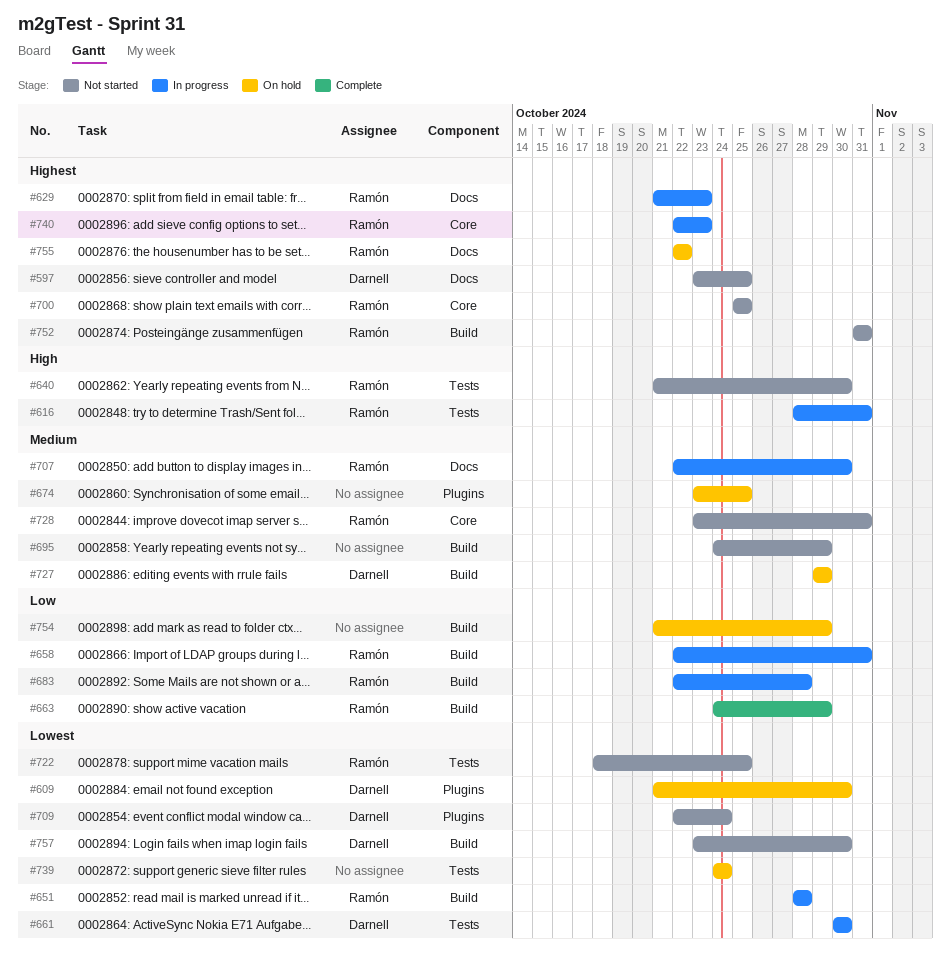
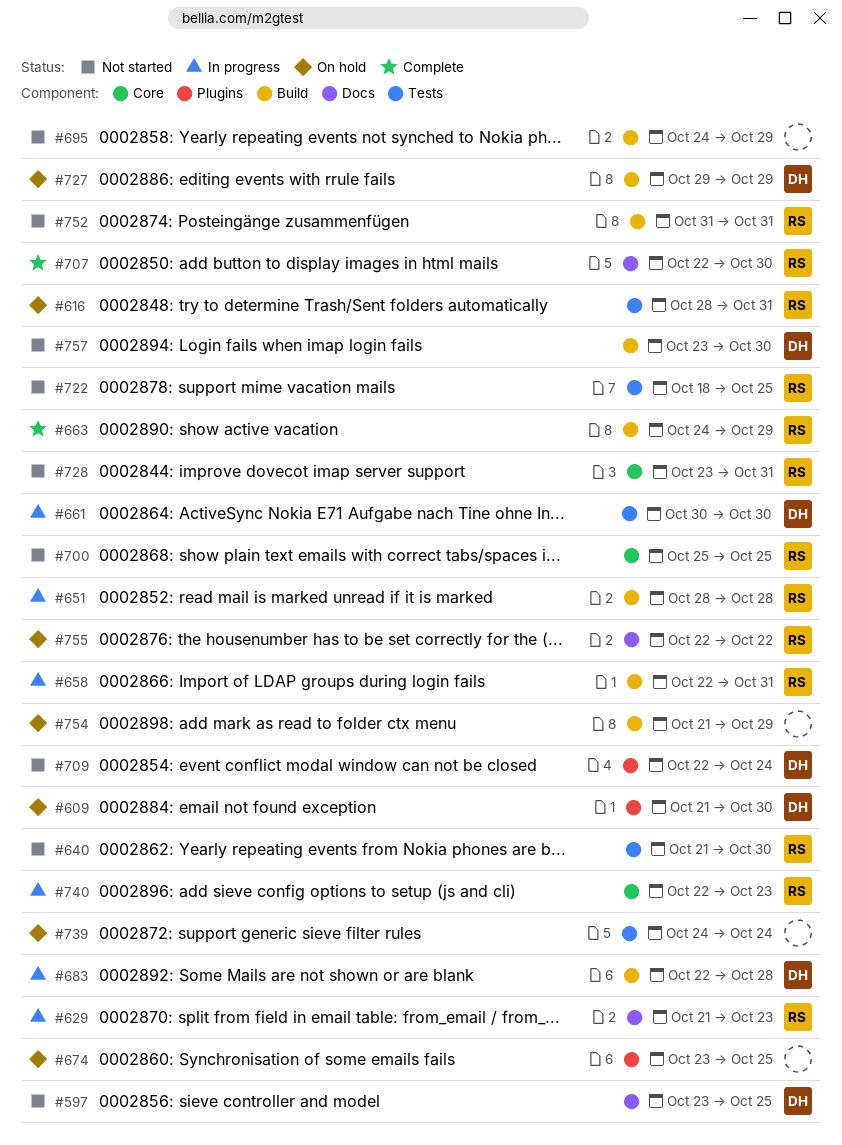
#616, status: In progress -> On hold
#683, owner: Ramón -> Darnell
#707, status: In progress -> Complete

